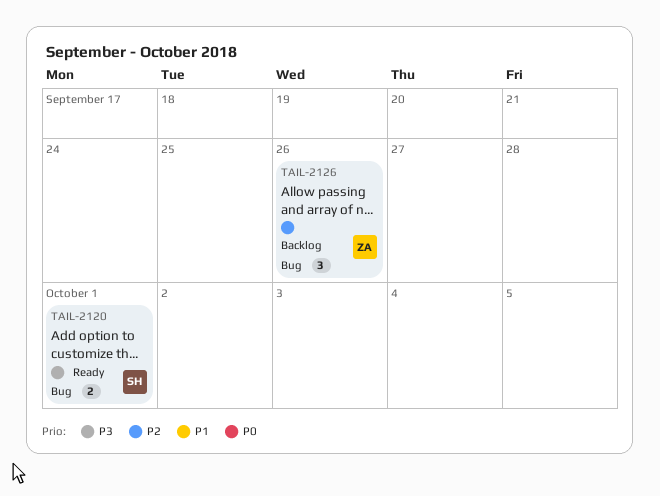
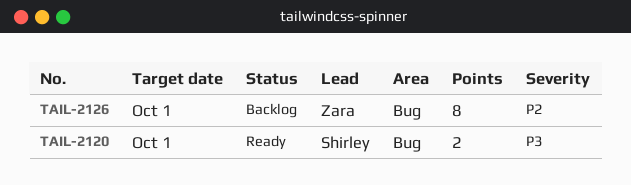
TAIL-2126, estimate: 3 -> 8
TAIL-2126, due: Sep 26 -> Oct 1

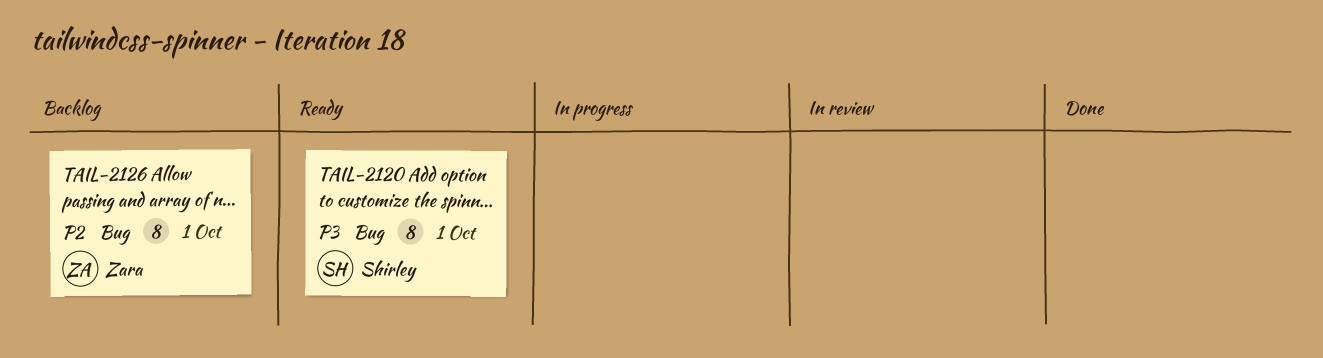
TAIL-2120, estimate: 2 -> 8

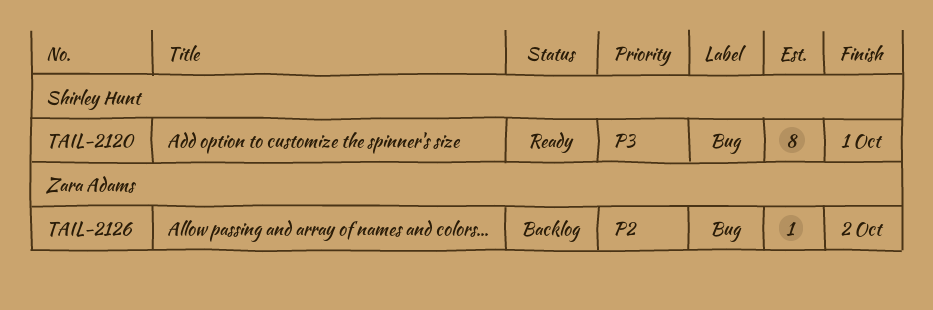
TAIL-2126, estimate: 8 -> 1
TAIL-2126, due: Oct 1 -> Oct 2

